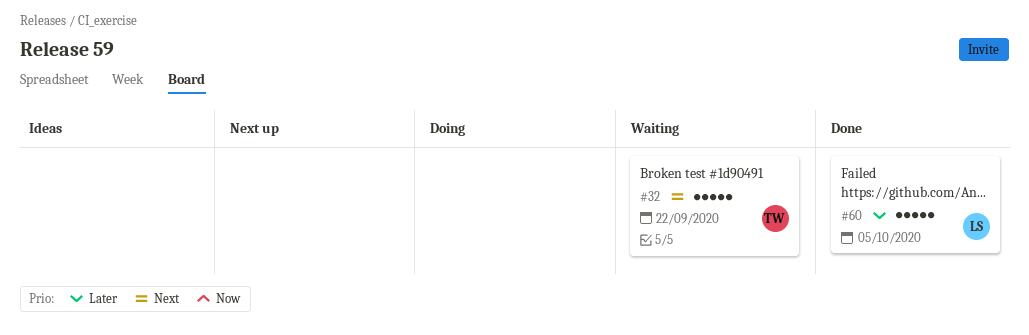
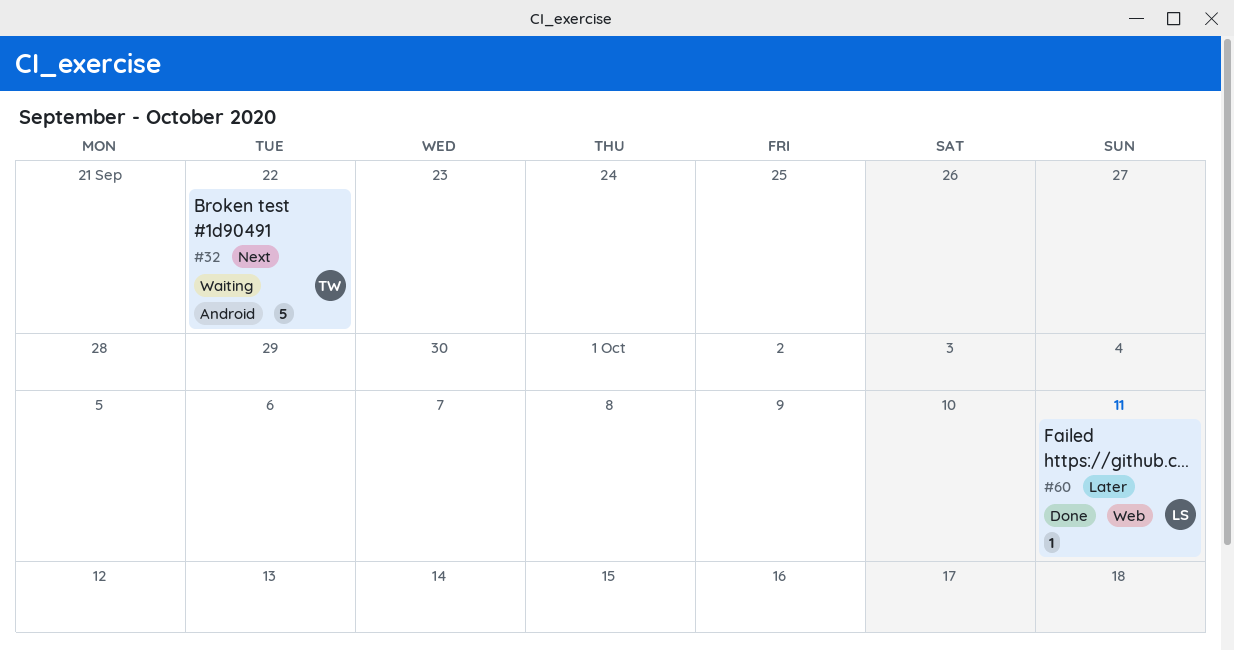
#60, estimate: 5 -> 1
#60, due: Oct 5 -> Oct 11

